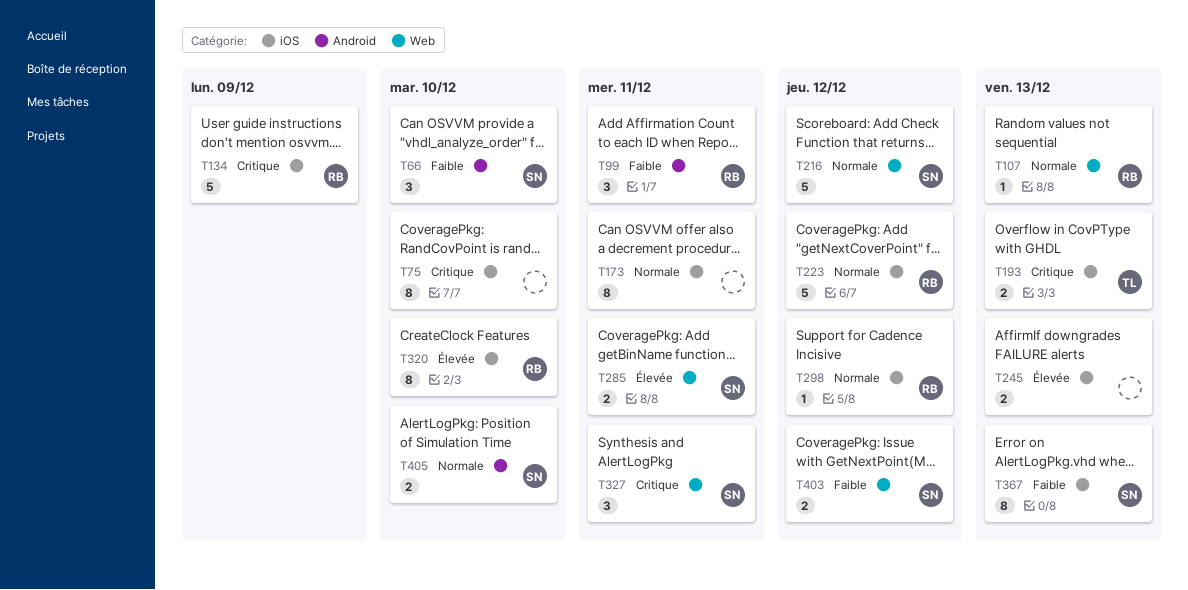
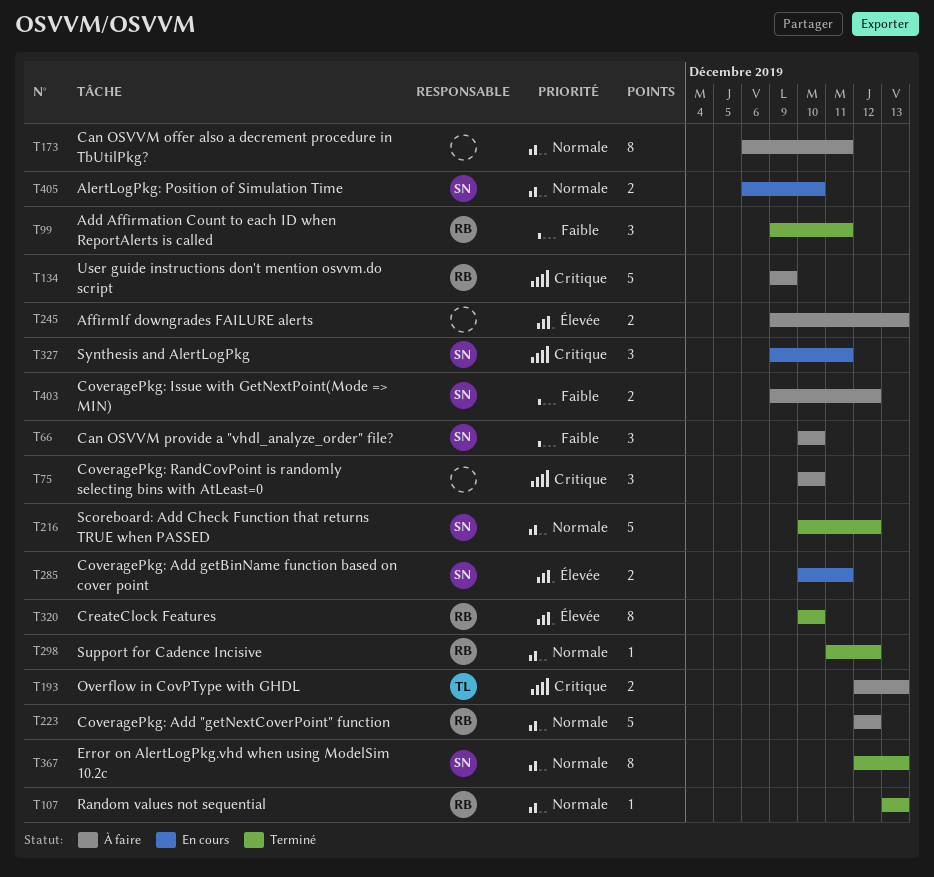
T75, estimate: 8 -> 3
T367, priority: Faible -> Normale

